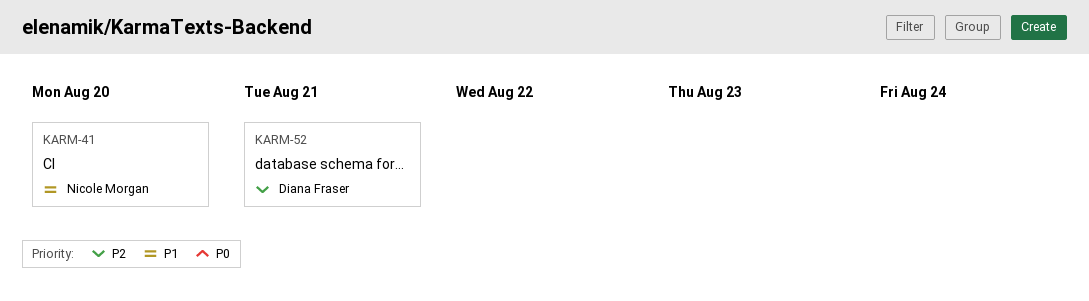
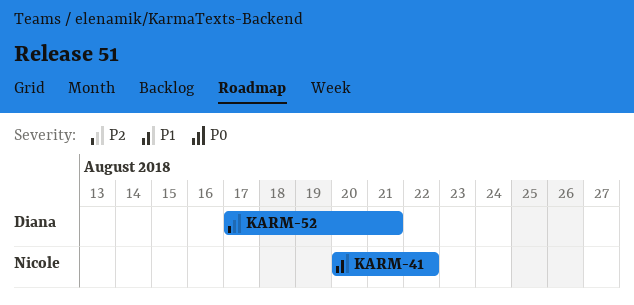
KARM-41, due: Aug 20 -> Aug 22

